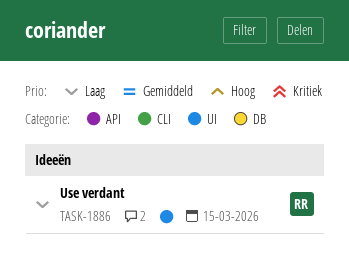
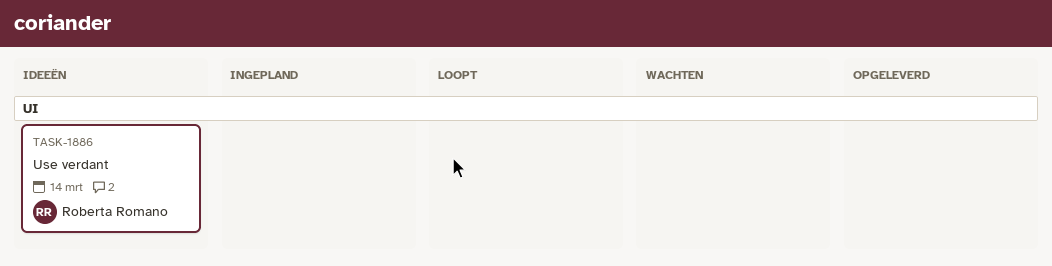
TASK-1886, due: Mar 15 -> Mar 14

